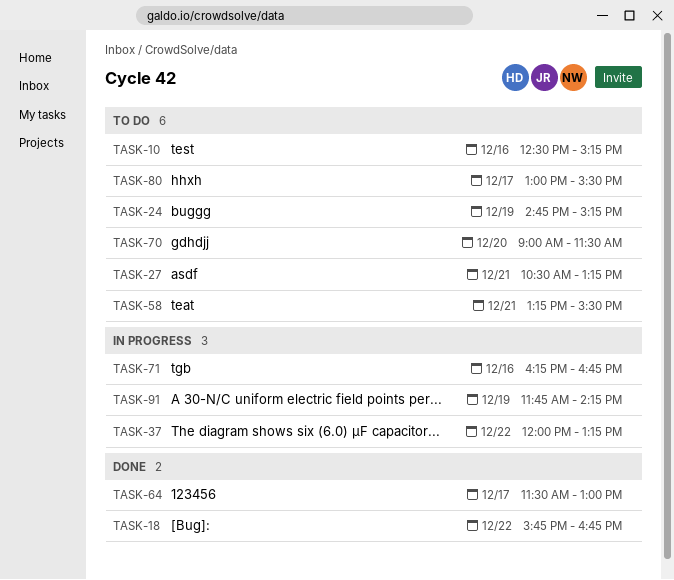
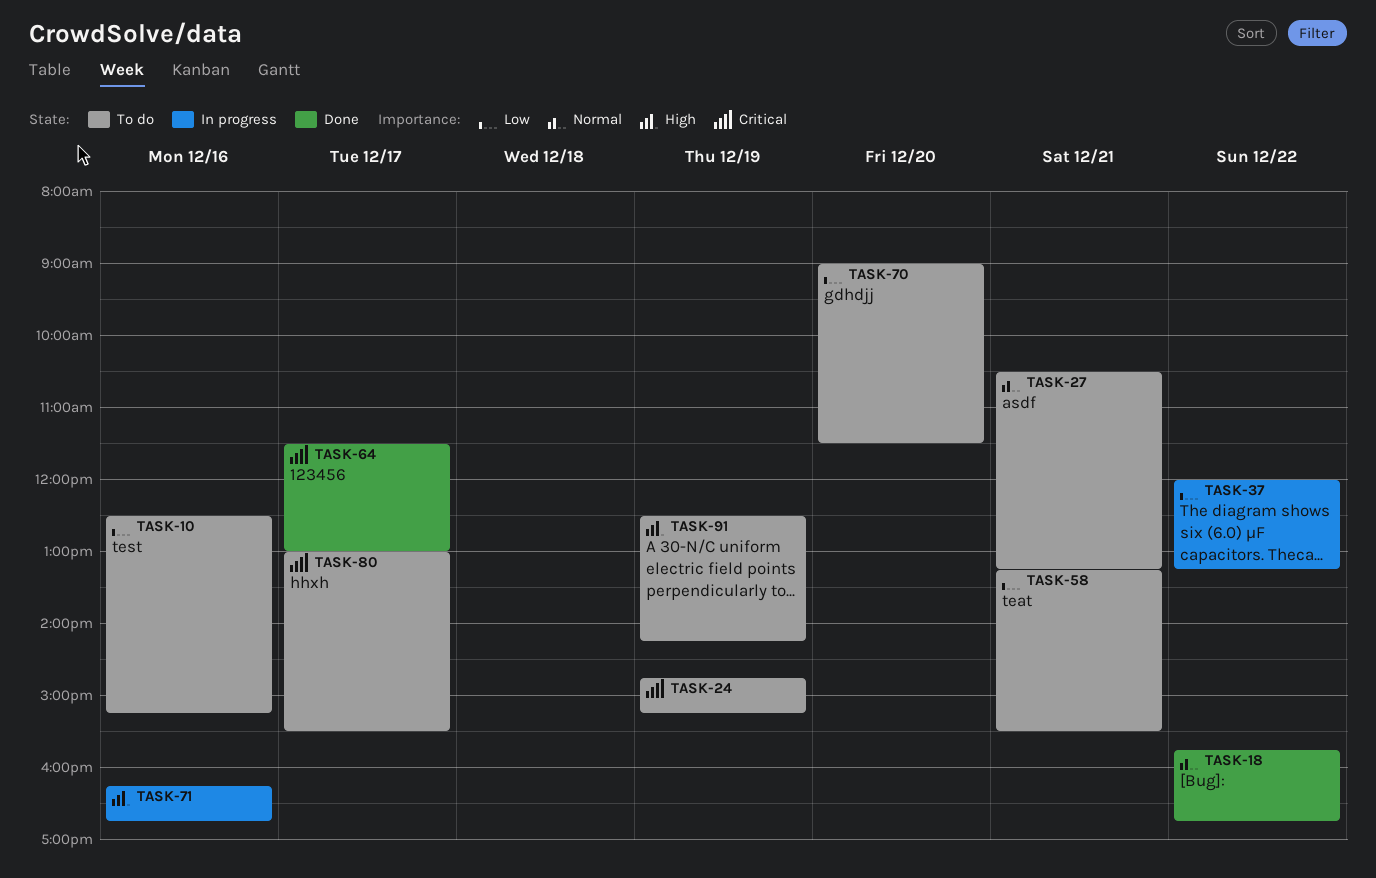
TASK-91, status: In progress -> To do
TASK-91, begins: 11:45 -> 12:30

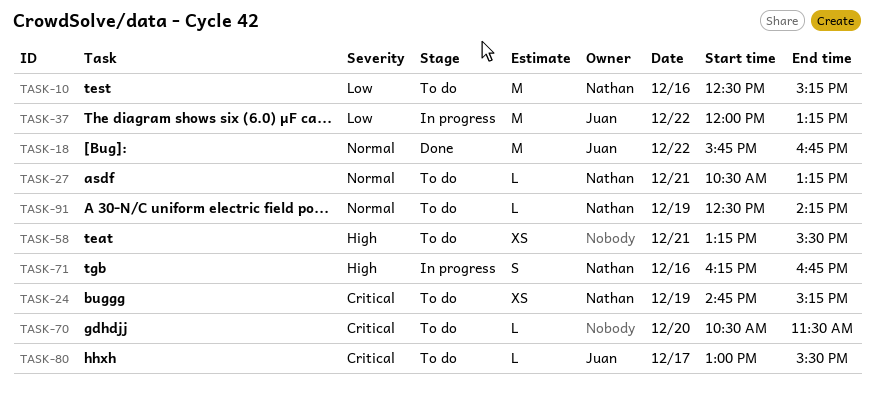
TASK-58, priority: Low -> High
TASK-64: present -> none
TASK-70, priority: Low -> Critical
TASK-70, begins: 09:00 -> 10:30
TASK-91, priority: High -> Normal

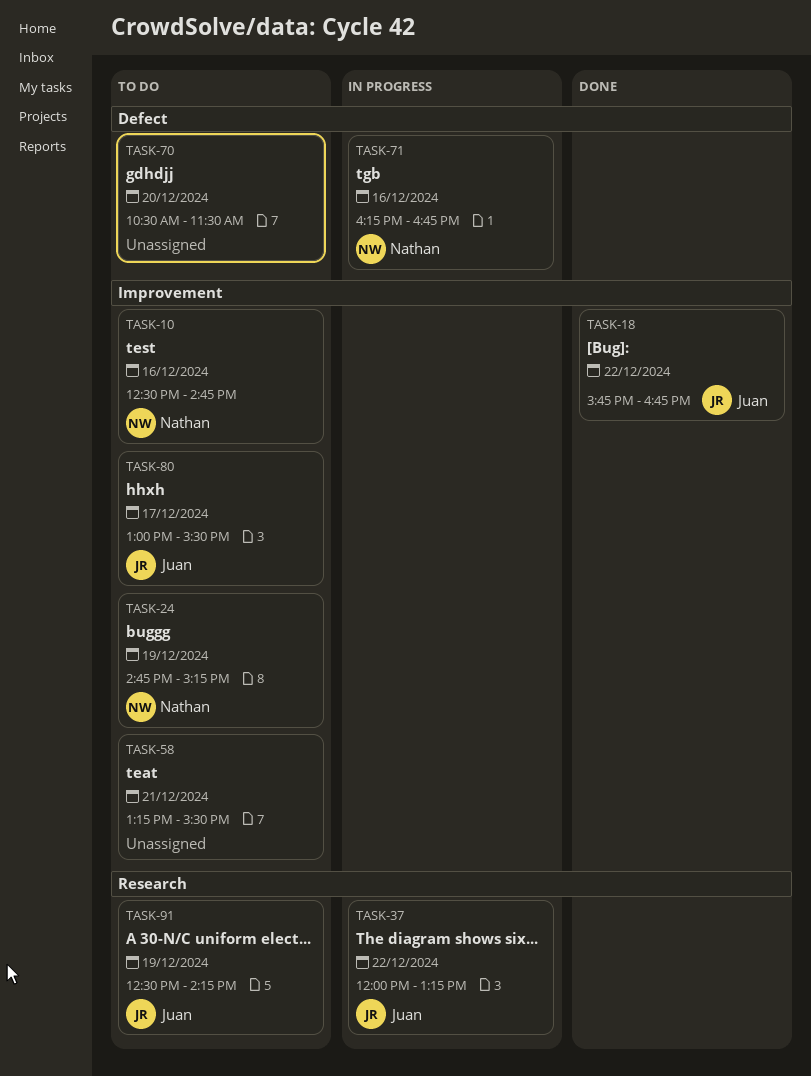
TASK-10, ends: 15:15 -> 14:45
TASK-27: present -> none
TASK-91, owner: Nathan -> Juan

